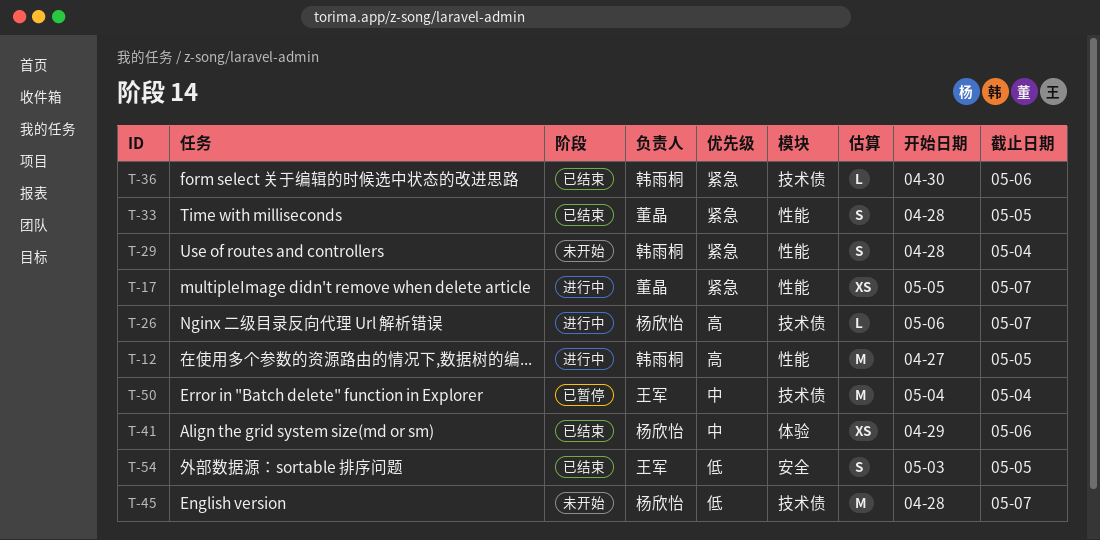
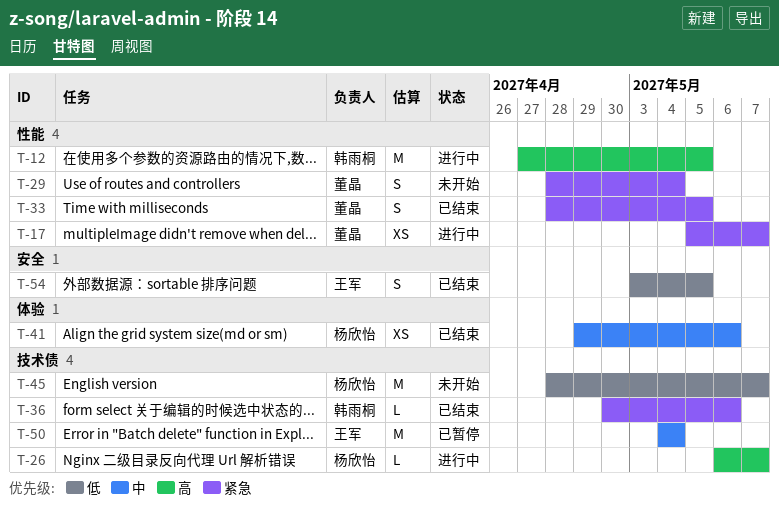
T-29, owner: 韩雨桐 -> 董晶

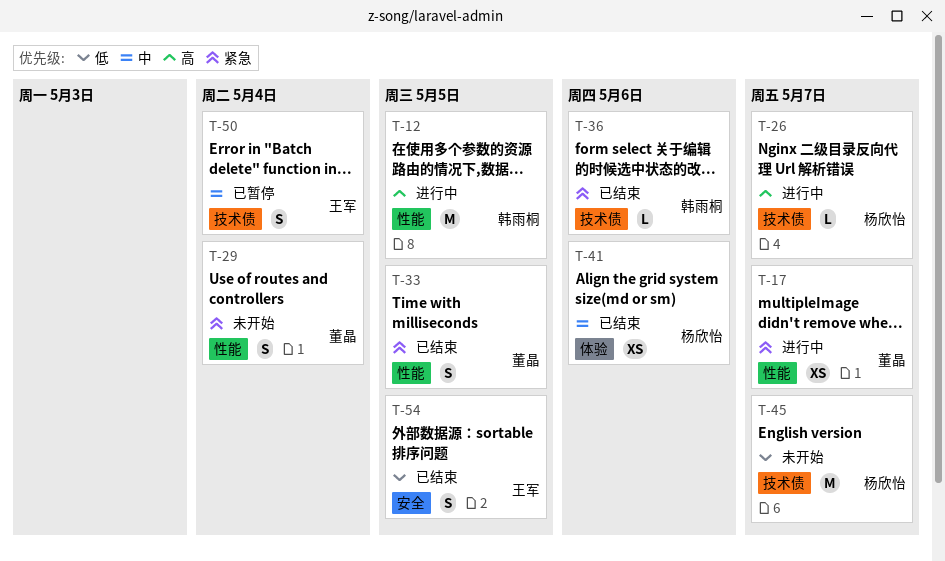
T-50, estimate: M -> S

